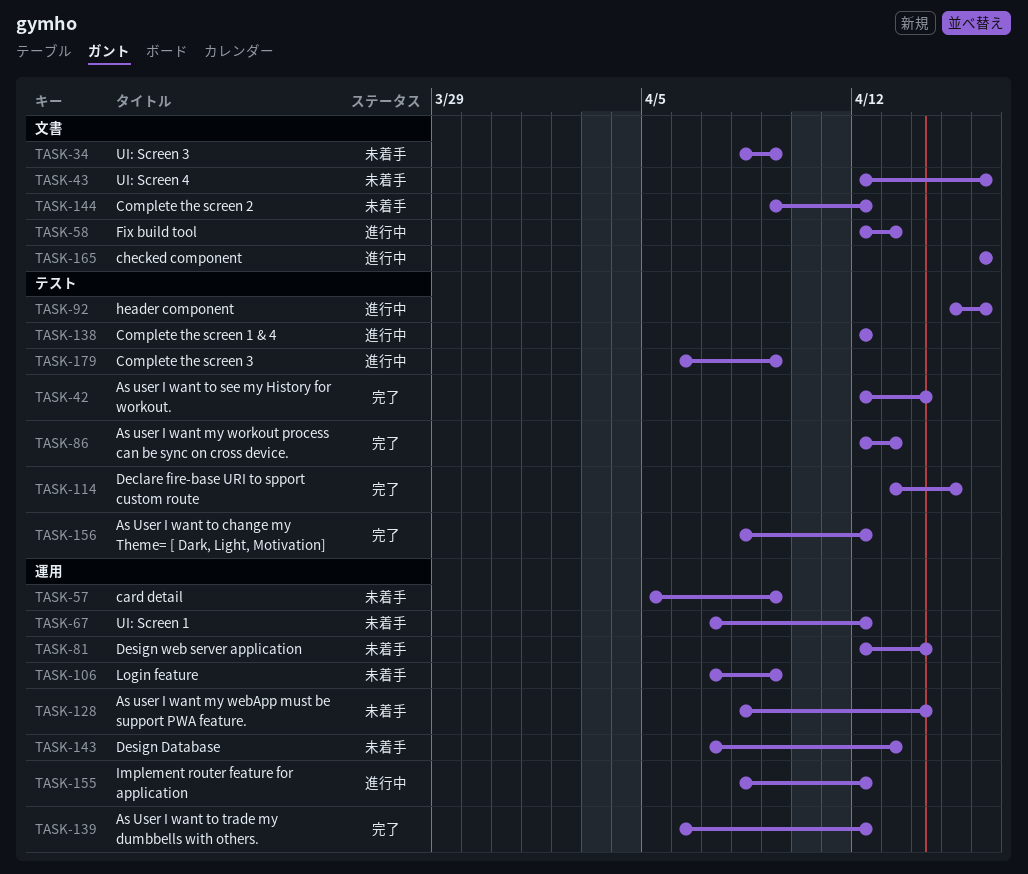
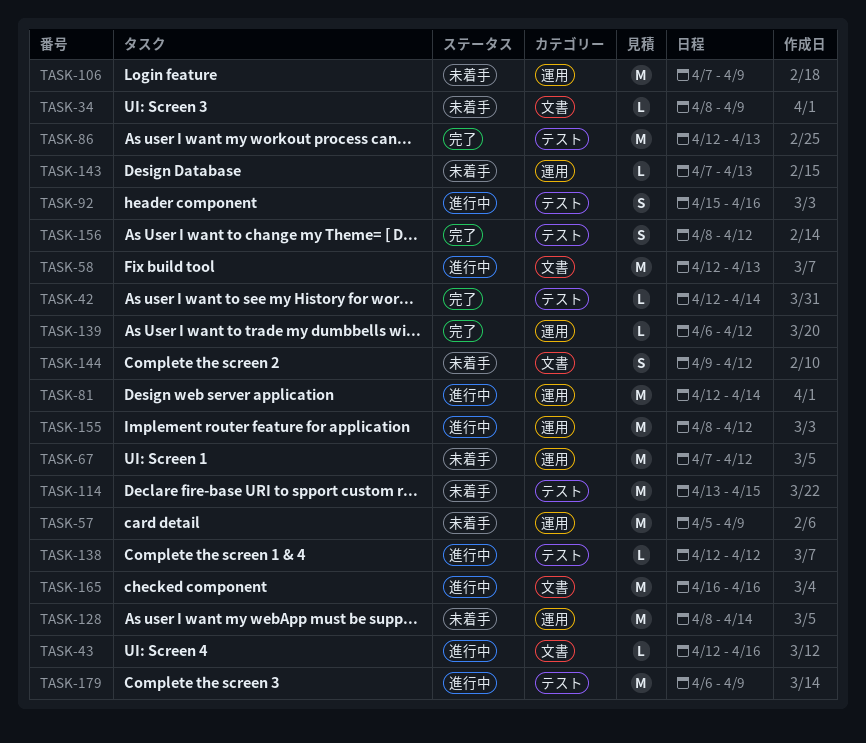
TASK-43, status: 未着手 -> 進行中
TASK-81, status: 未着手 -> 進行中
TASK-114, status: 完了 -> 未着手

